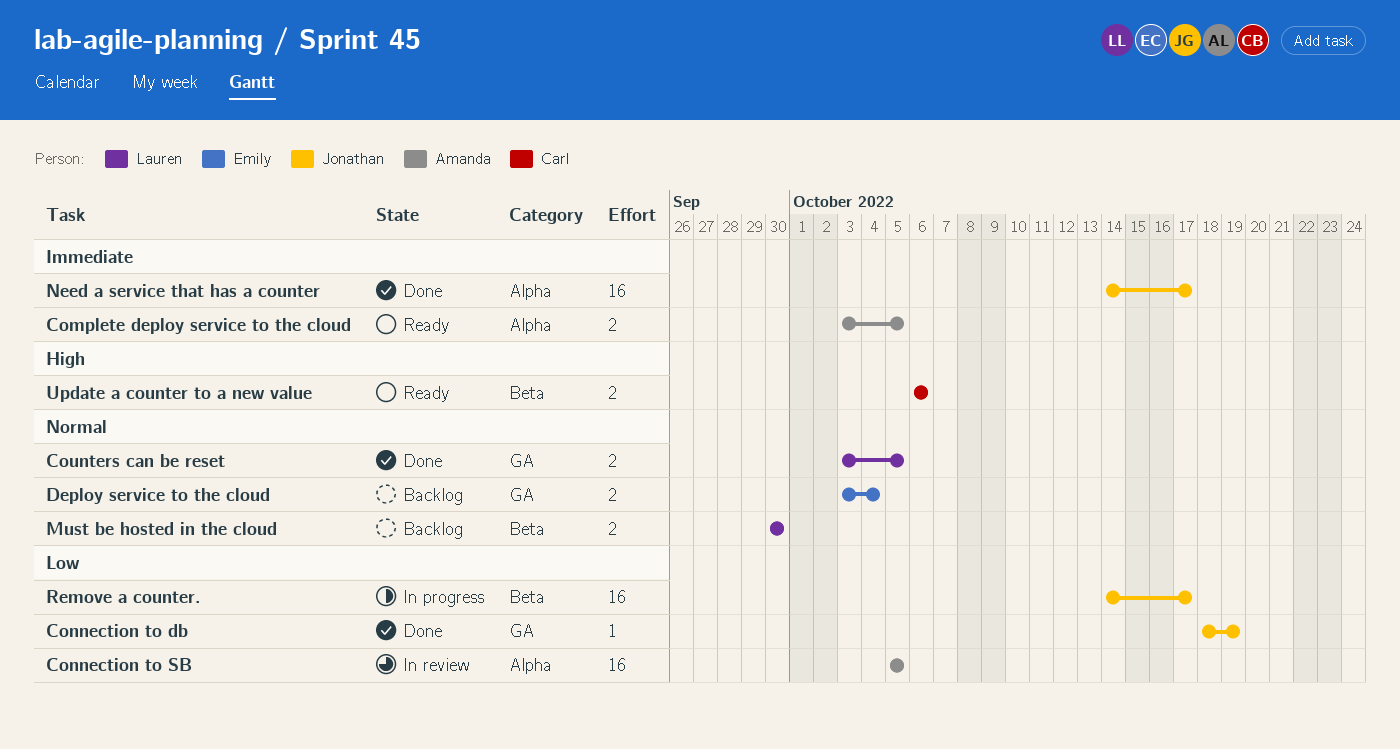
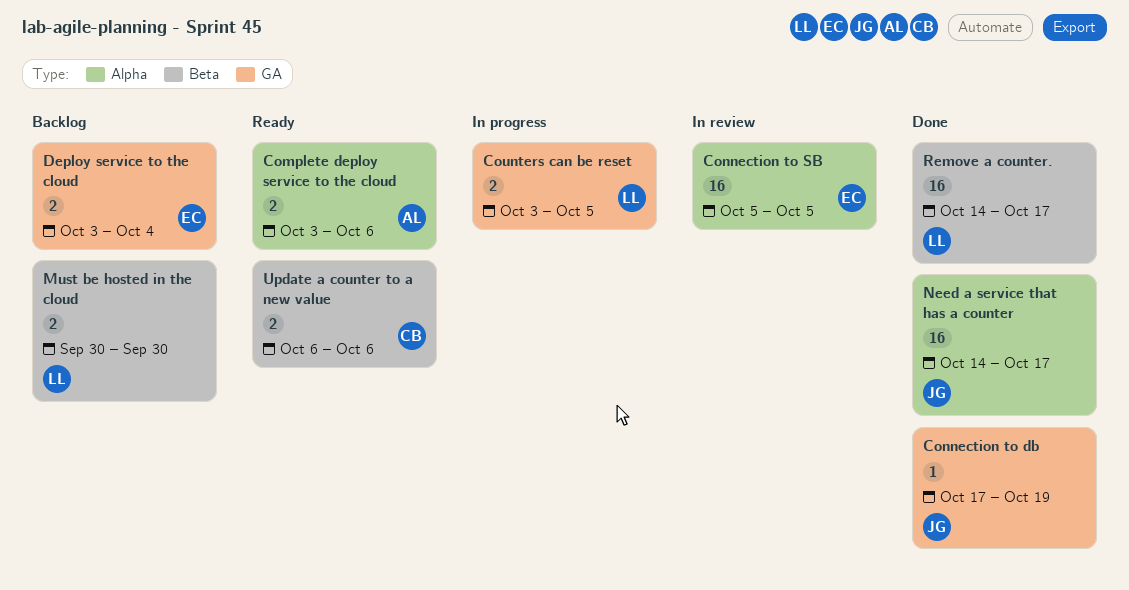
Complete deploy service to the cloud, due: Oct 5 -> Oct 6
Connection to db, start: Oct 18 -> Oct 17
Connection to SB, owner: Amanda -> Emily
Counters can be reset, status: Done -> In progress
Remove a counter., status: In progress -> Done
Remove a counter., owner: Jonathan -> Lauren

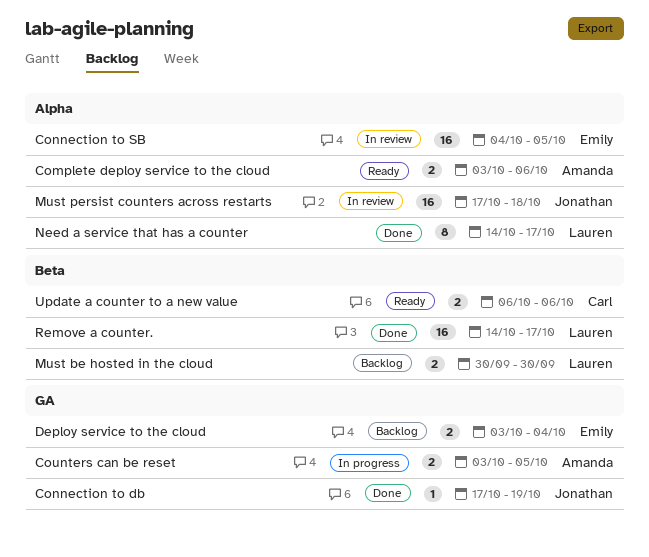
Connection to SB, start: Oct 5 -> Oct 4
Counters can be reset, owner: Lauren -> Amanda
Must persist counters across restarts: none -> present
Need a service that has a counter, owner: Jonathan -> Lauren
Need a service that has a counter, estimate: 16 -> 8

